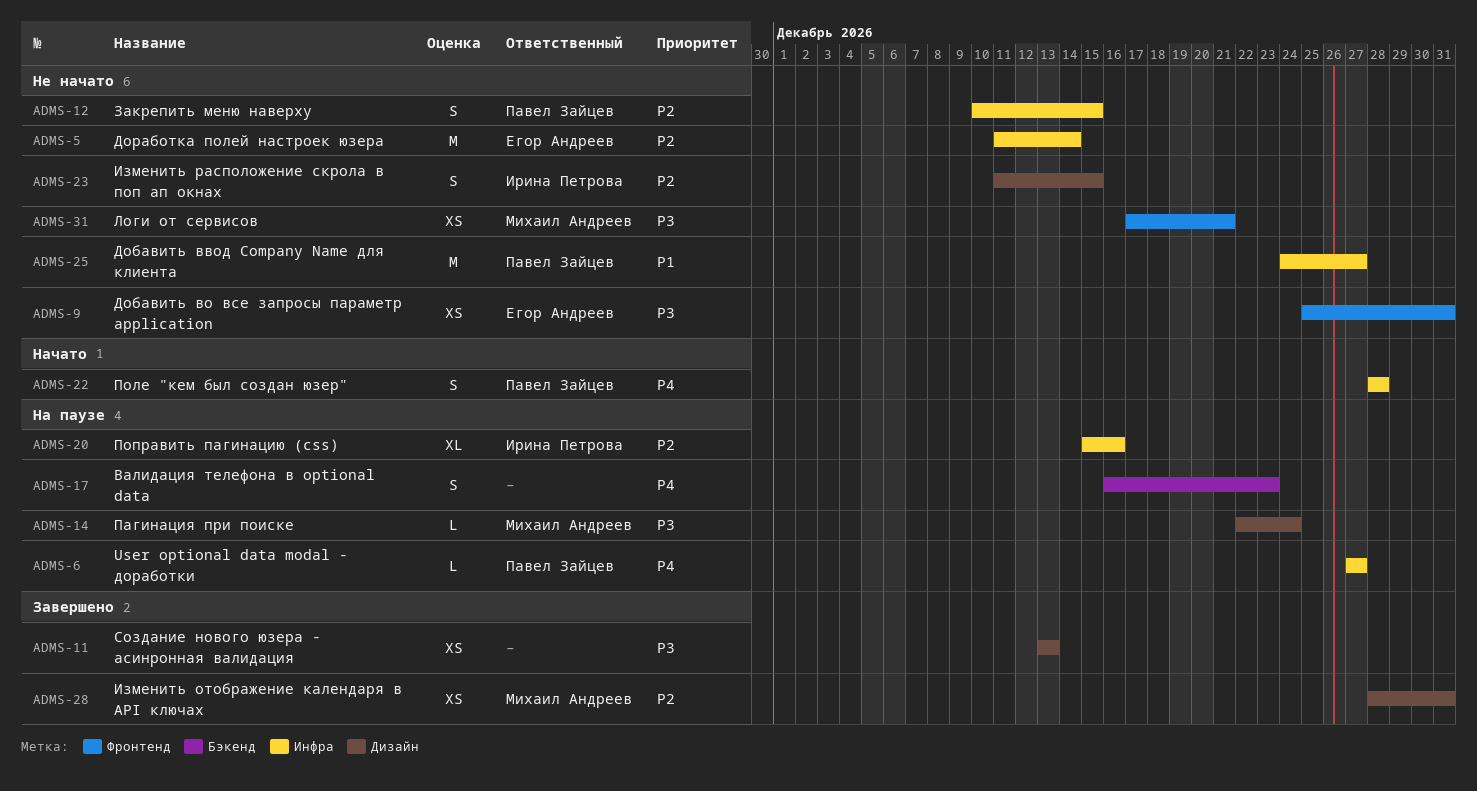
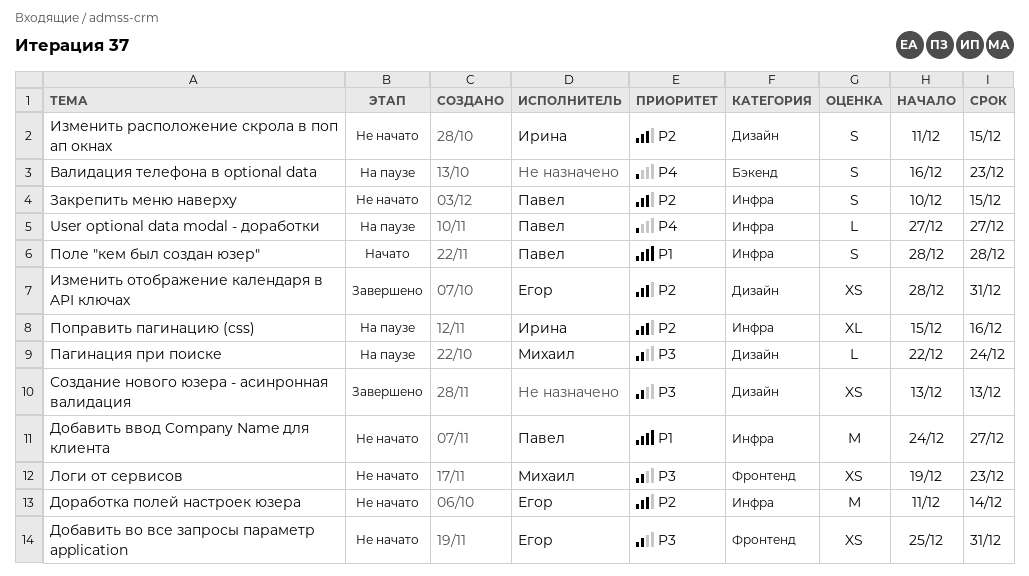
Изменить отображение календаря в API ключах, owner: Михаил Андреев -> Егор Андреев
Логи от сервисов, start: Dec 17 -> Dec 19
Логи от сервисов, due: Dec 21 -> Dec 23
Поле "кем был создан юзер", priority: P4 -> P1

